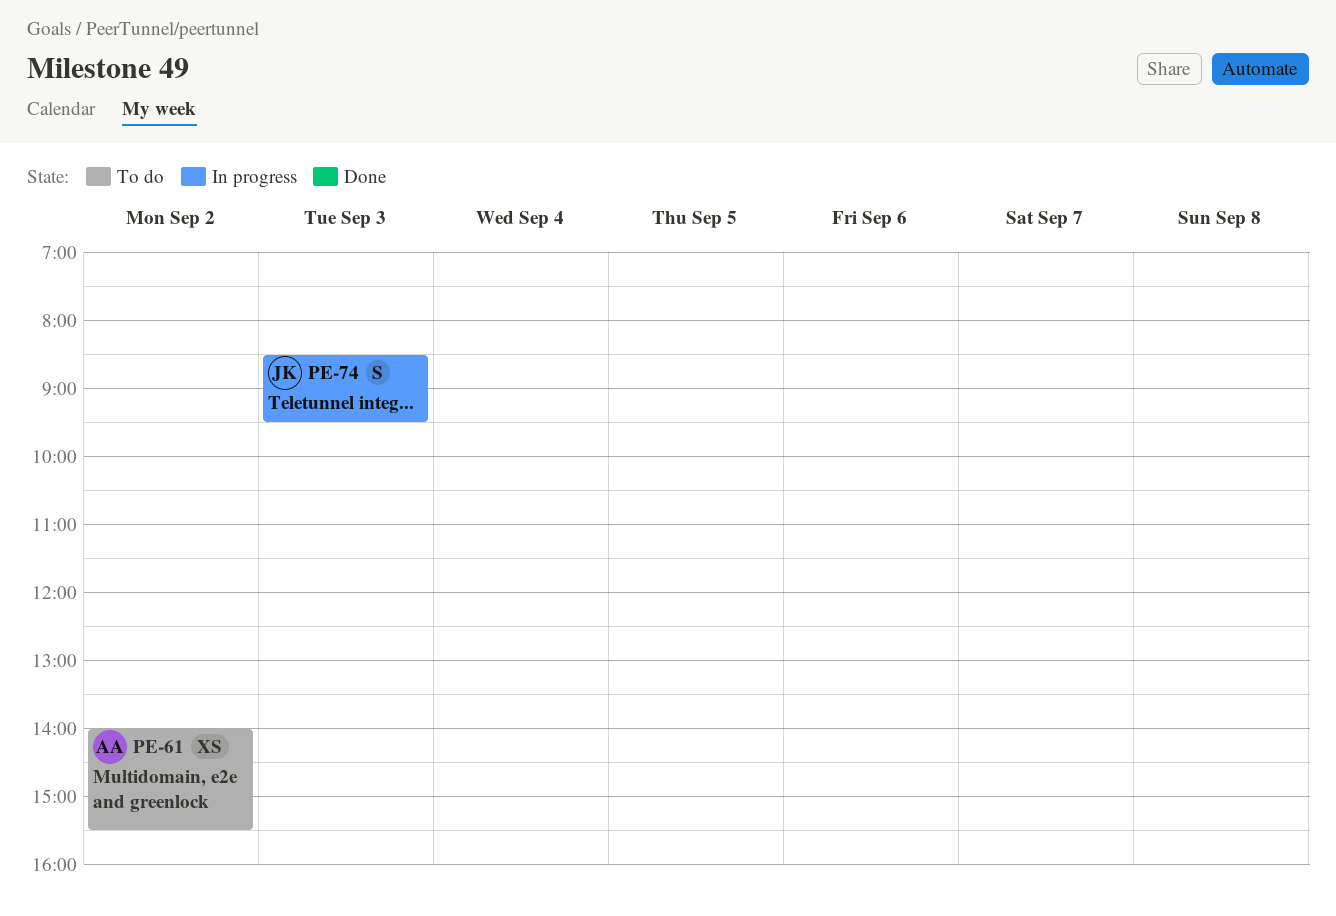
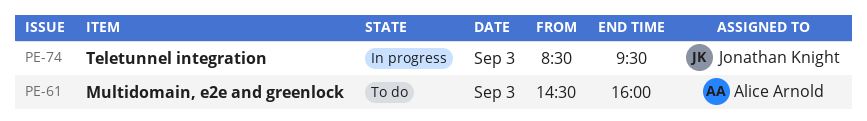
PE-61, day: Sep 2 -> Sep 3
PE-61, begins: 14:00 -> 14:30
PE-61, ends: 15:30 -> 16:00

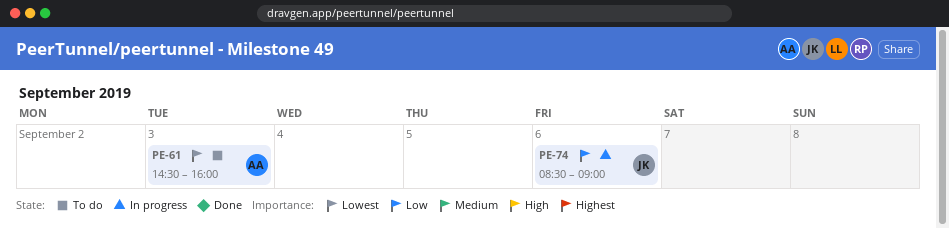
PE-74, day: Sep 3 -> Sep 6
PE-74, ends: 09:30 -> 09:00

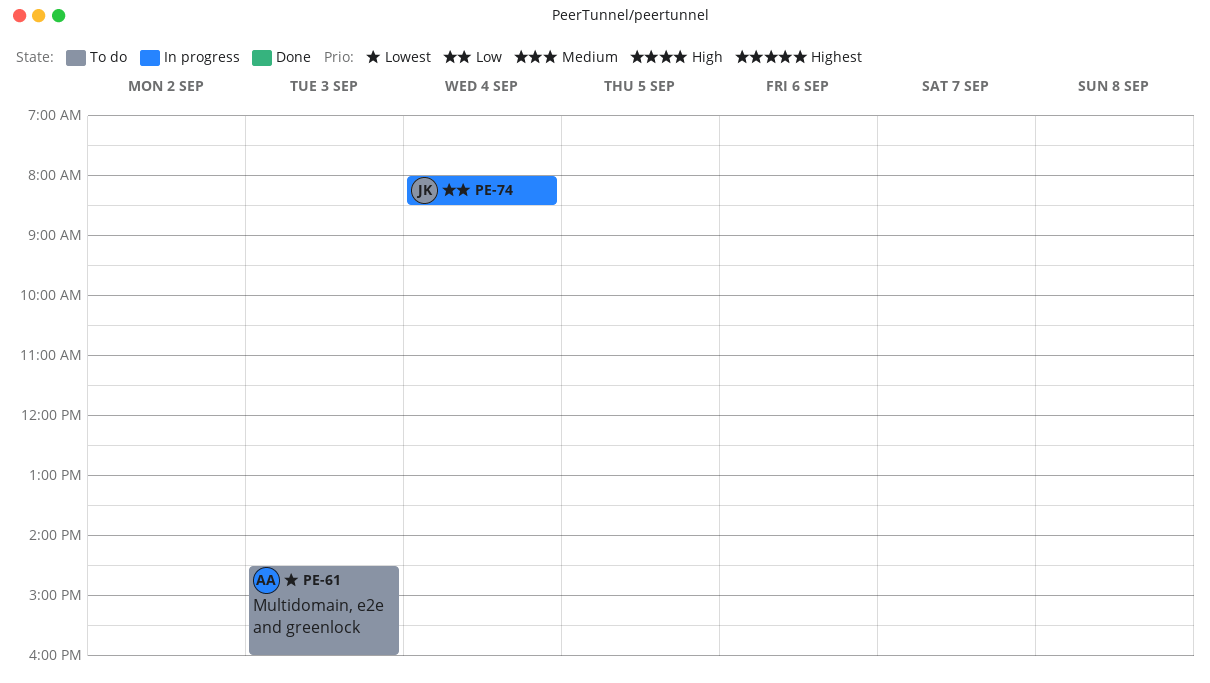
PE-74, day: Sep 6 -> Sep 4
PE-74, begins: 08:30 -> 08:00
PE-74, ends: 09:00 -> 08:30

